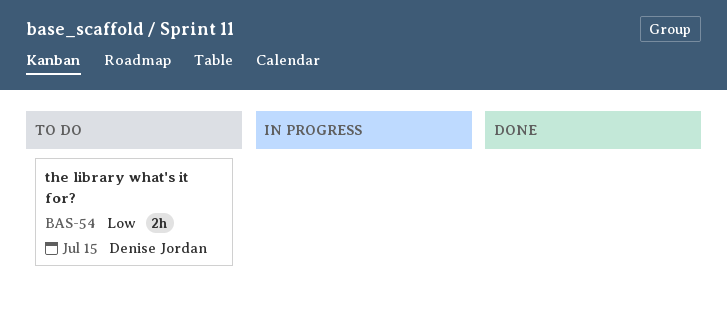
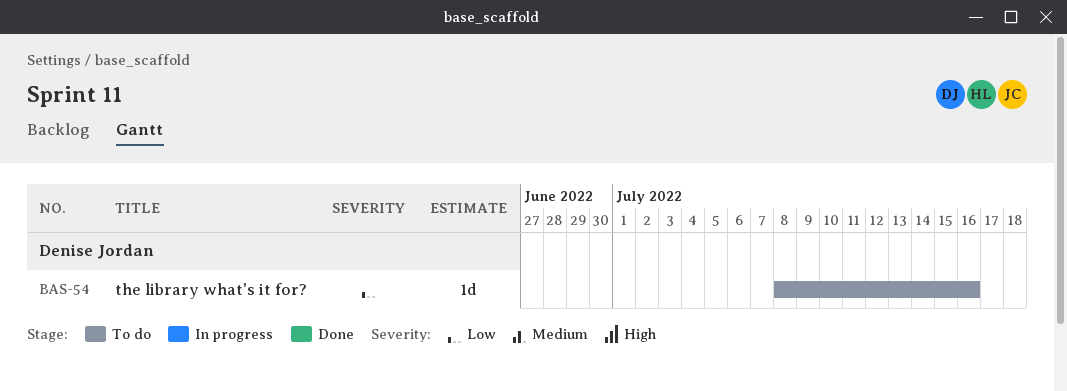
BAS-54, estimate: 2h -> 1d
BAS-54, due: Jul 15 -> Jul 16

